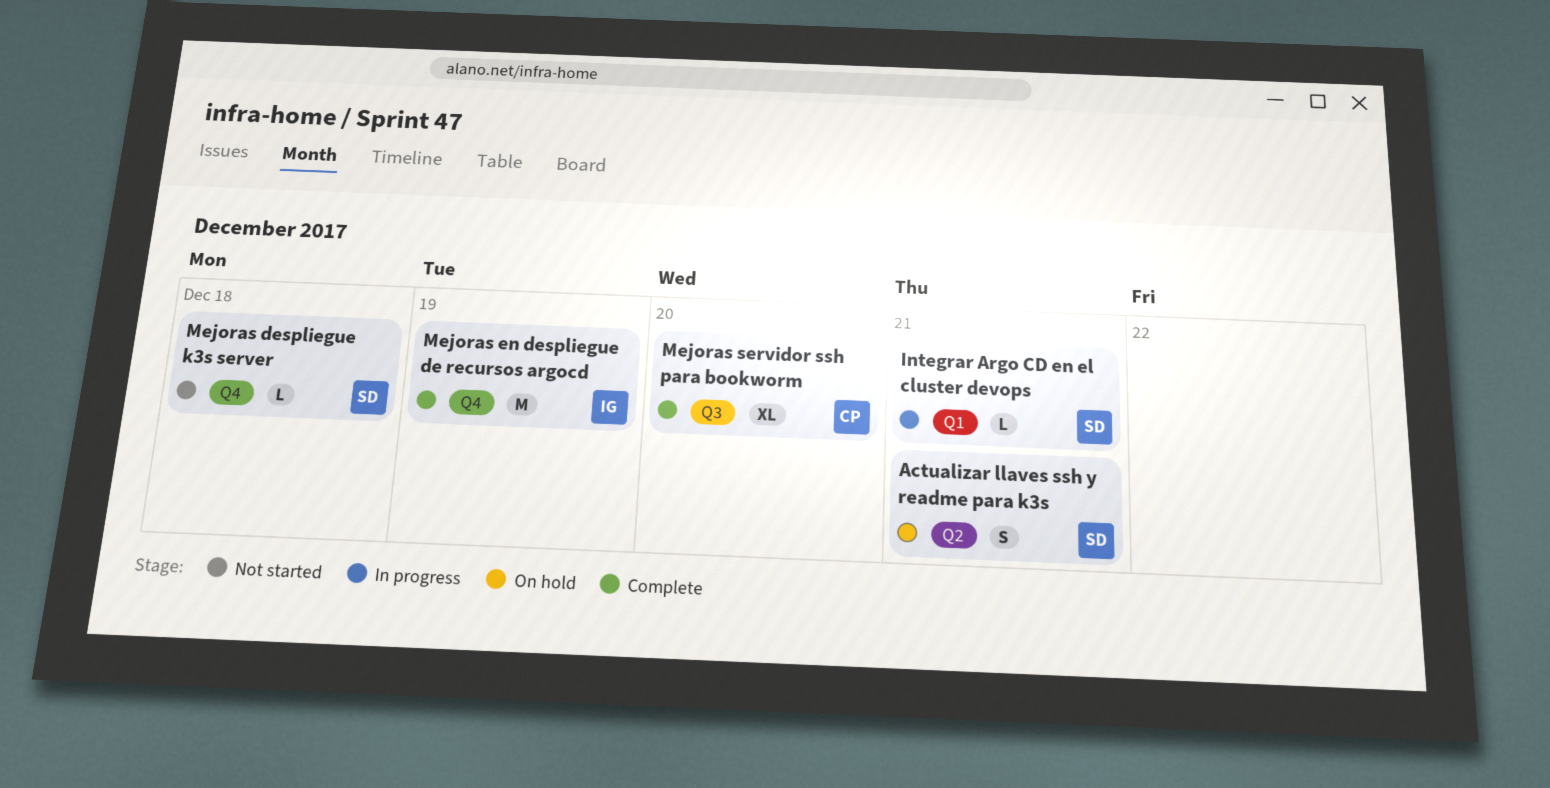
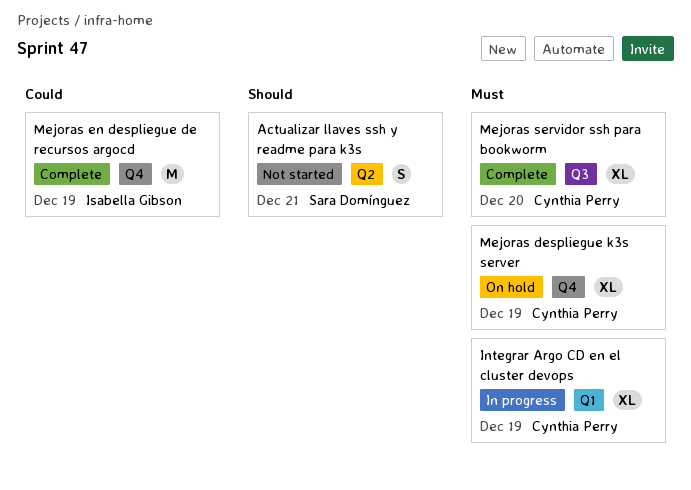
Actualizar llaves ssh y readme para k3s, status: On hold -> Not started
Integrar Argo CD en el cluster devops, owner: Sara Domínguez -> Cynthia Perry
Integrar Argo CD en el cluster devops, estimate: L -> XL
Integrar Argo CD en el cluster devops, due: Dec 21 -> Dec 19
Mejoras despliegue k3s server, status: Not started -> On hold
Mejoras despliegue k3s server, owner: Sara Domínguez -> Cynthia Perry
Mejoras despliegue k3s server, estimate: L -> XL
Mejoras despliegue k3s server, due: Dec 18 -> Dec 19

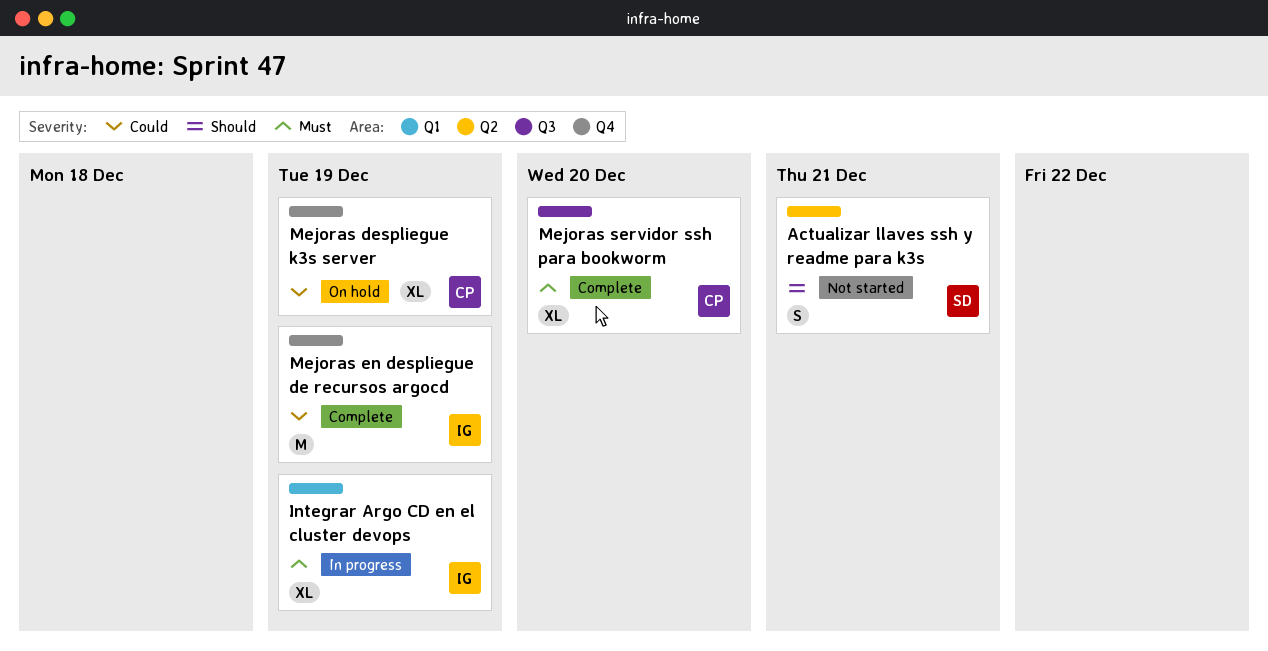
Integrar Argo CD en el cluster devops, owner: Cynthia Perry -> Isabella Gibson
Mejoras despliegue k3s server, priority: Must -> Could

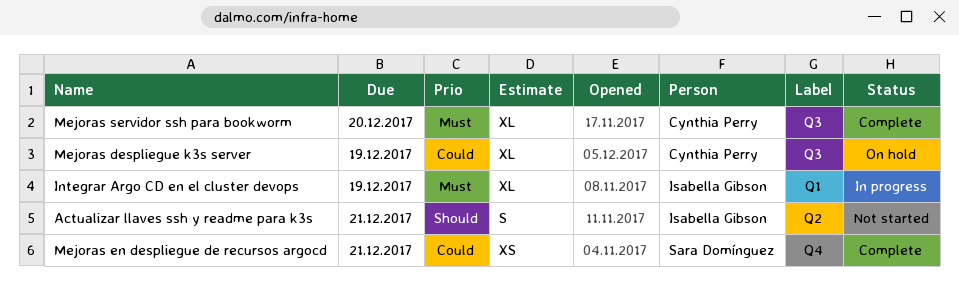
Actualizar llaves ssh y readme para k3s, owner: Sara Domínguez -> Isabella Gibson
Mejoras despliegue k3s server, label: Q4 -> Q3
Mejoras en despliegue de recursos argocd, owner: Isabella Gibson -> Sara Domínguez
Mejoras en despliegue de recursos argocd, estimate: M -> XS
Mejoras en despliegue de recursos argocd, due: Dec 19 -> Dec 21

